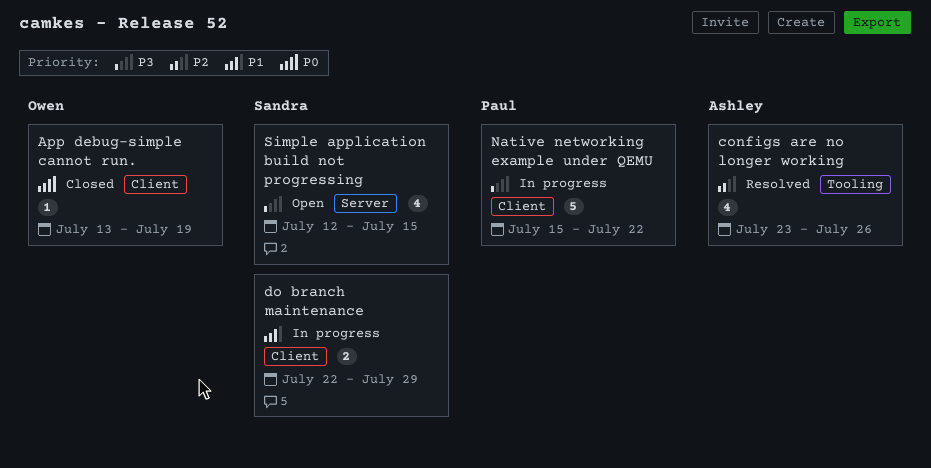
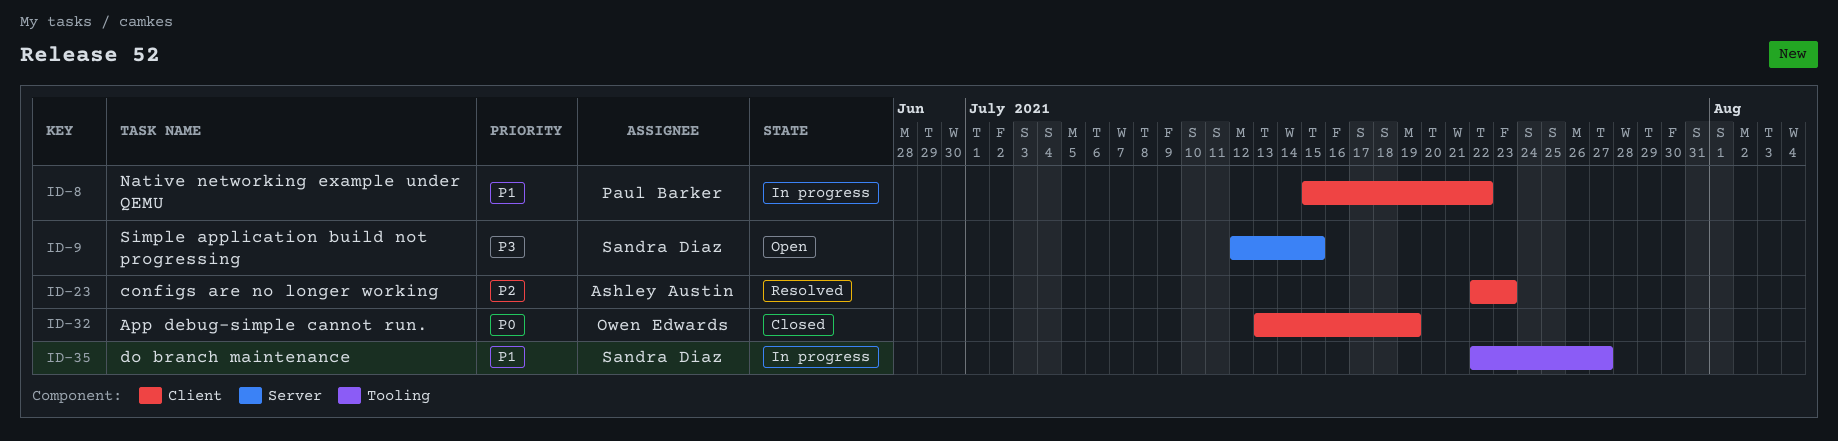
configs are no longer working, label: Tooling -> Client
configs are no longer working, start: Jul 23 -> Jul 22
configs are no longer working, due: Jul 26 -> Jul 23
do branch maintenance, label: Client -> Tooling
do branch maintenance, due: Jul 29 -> Jul 27
Native networking example under QEMU, priority: P3 -> P1

